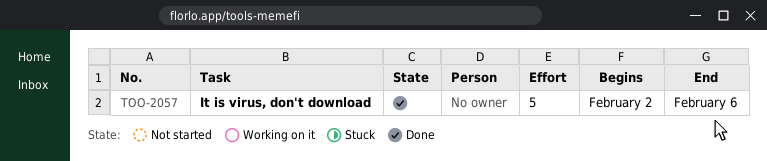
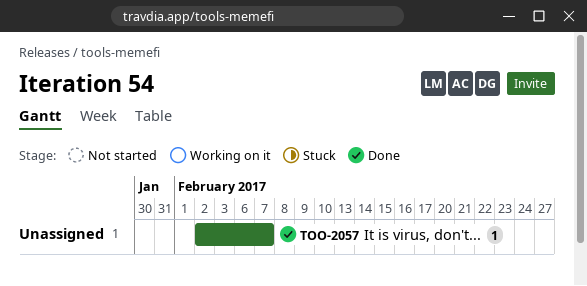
TOO-2057, estimate: 5 -> 1
TOO-2057, due: Feb 6 -> Feb 7

